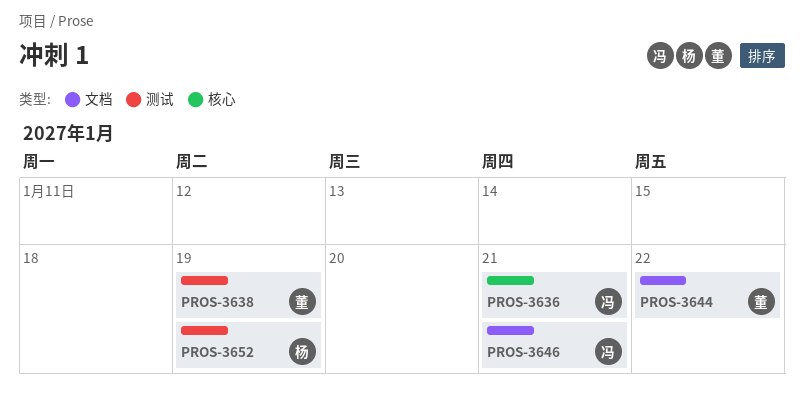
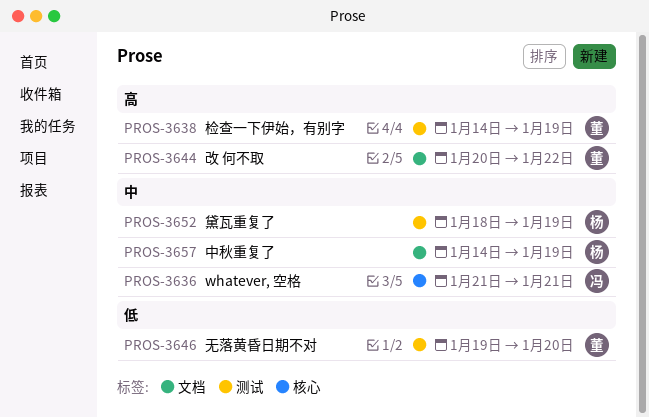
PROS-3646, owner: 冯 -> 董
PROS-3646, label: 文档 -> 测试
PROS-3646, due: Jan 21 -> Jan 20
PROS-3657: none -> present

